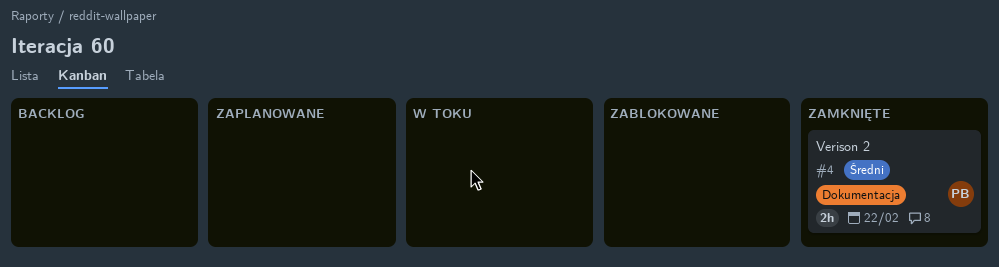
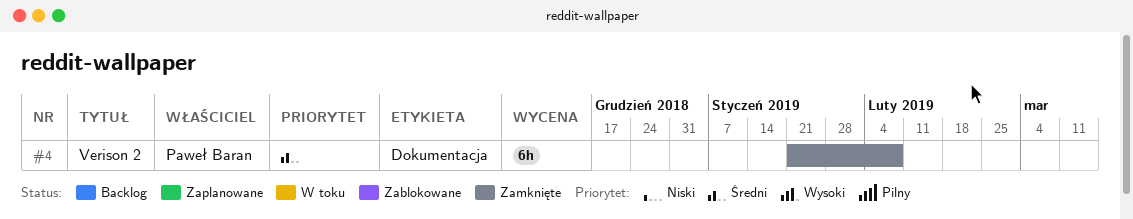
#4, estimate: 2h -> 6h
#4, due: Feb 22 -> Feb 8

